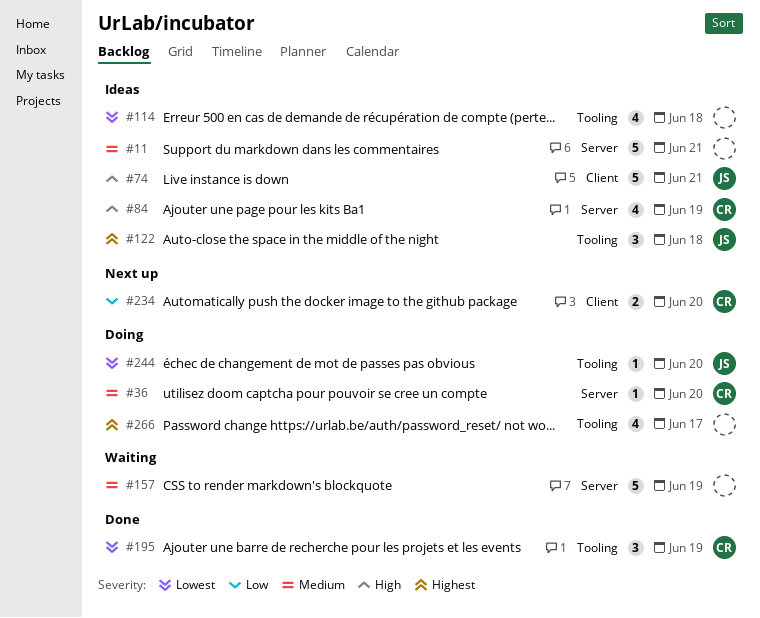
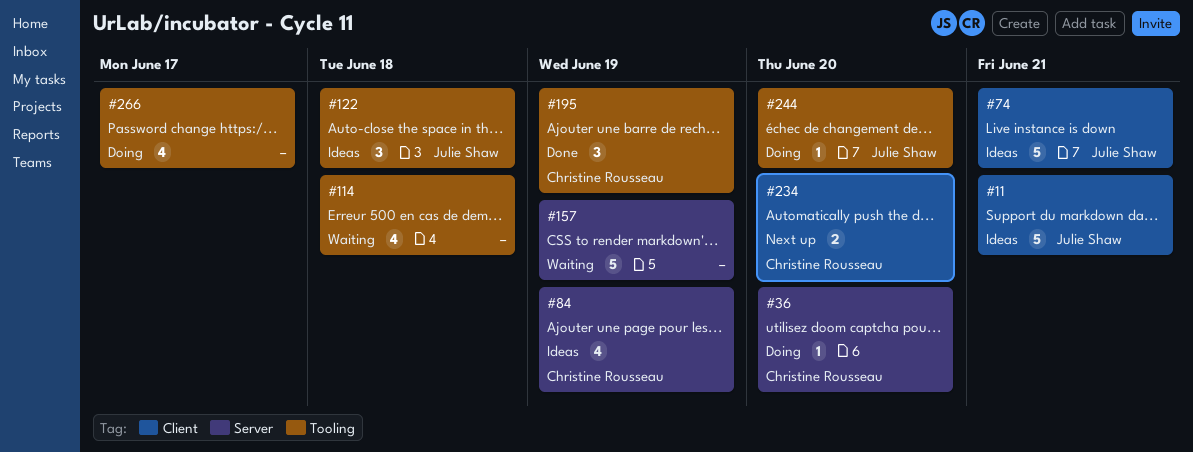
#11, owner: none -> Julie Shaw
#11, label: Server -> Client
#114, status: Ideas -> Waiting

